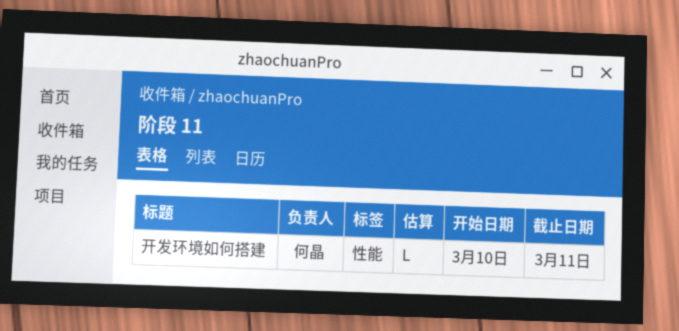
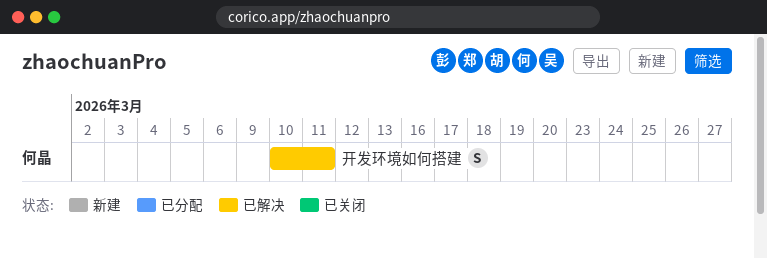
开发环境如何搭建, estimate: L -> S

